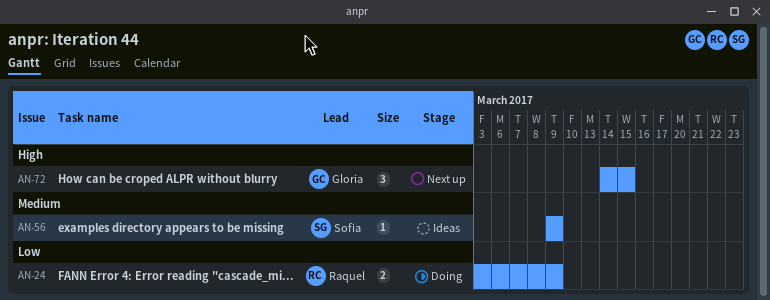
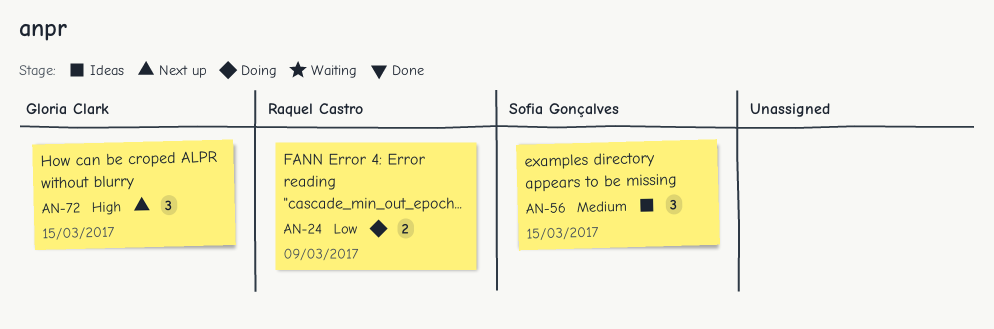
AN-56, estimate: 1 -> 3
AN-56, due: Mar 9 -> Mar 15

